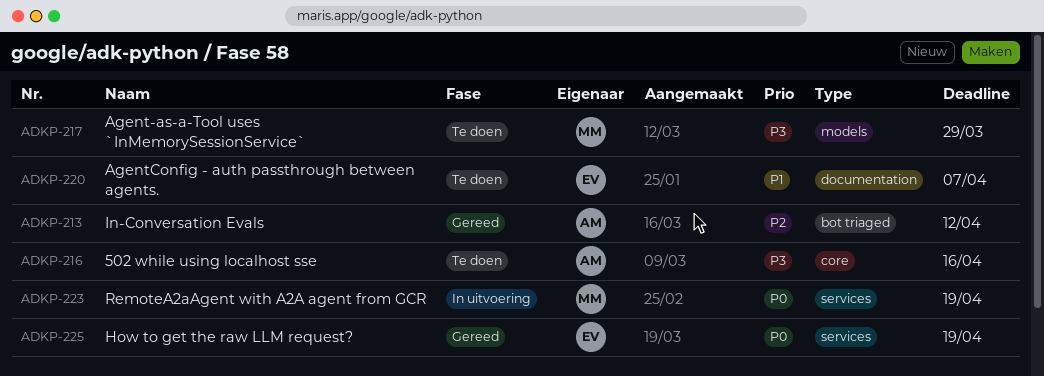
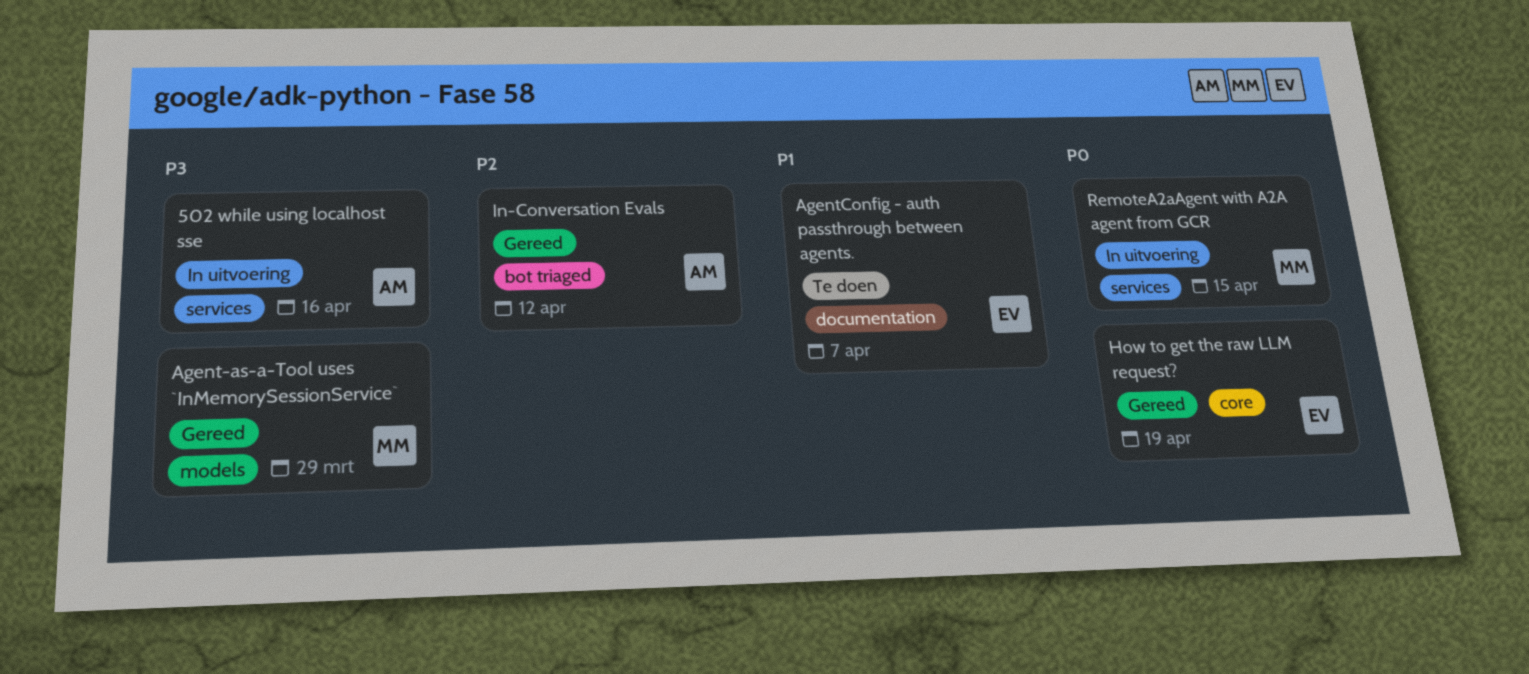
502 while using localhost sse, status: Te doen -> In uitvoering
502 while using localhost sse, label: core -> services
Agent-as-a-Tool uses `InMemorySessionService`, status: Te doen -> Gereed
How to get the raw LLM request?, label: services -> core
RemoteA2aAgent with A2A agent from GCR, due: Apr 19 -> Apr 15

